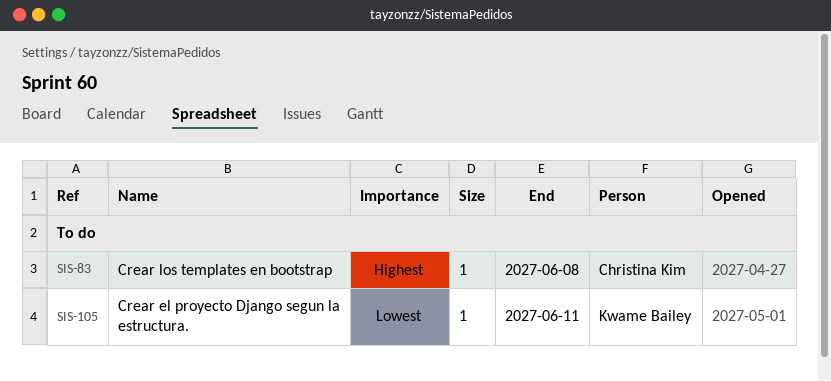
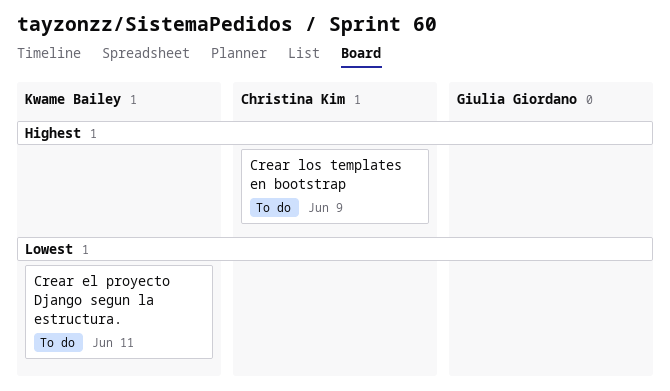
Crear los templates en bootstrap, due: Jun 8 -> Jun 9

